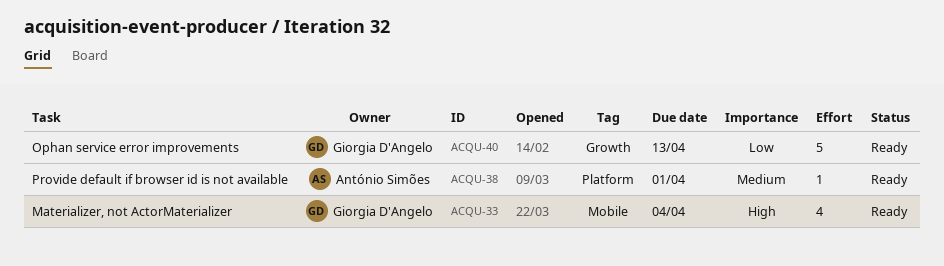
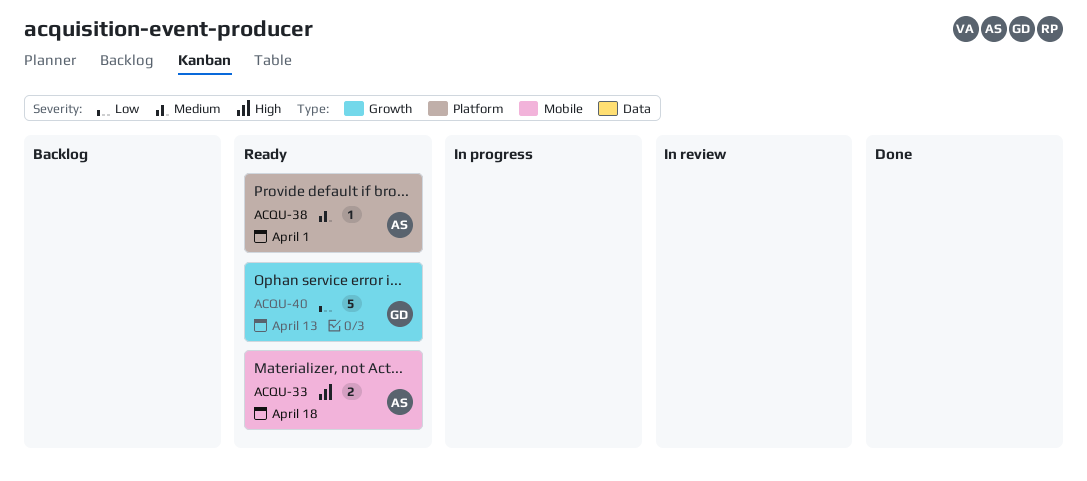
ACQU-33, owner: Giorgia D'Angelo -> António Simões
ACQU-33, estimate: 4 -> 2
ACQU-33, due: Apr 4 -> Apr 18

